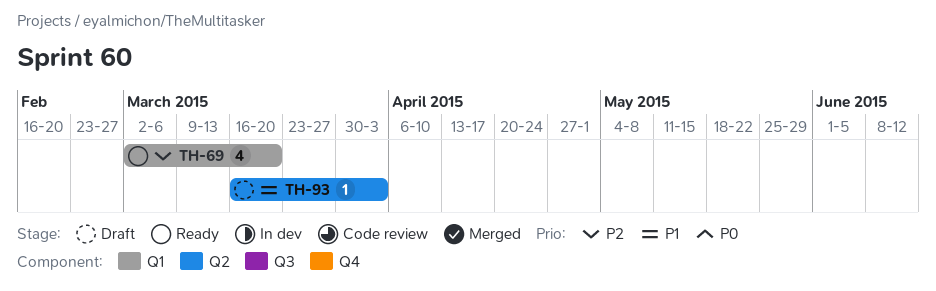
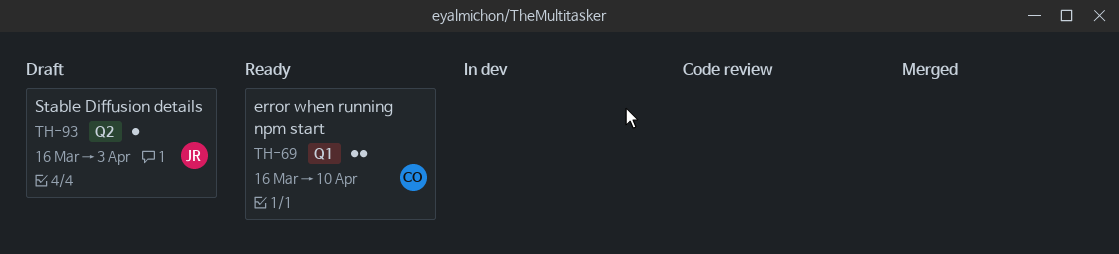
TH-69, estimate: 4 -> 2
TH-69, start: Mar 2 -> Mar 16
TH-69, due: Mar 20 -> Apr 10

